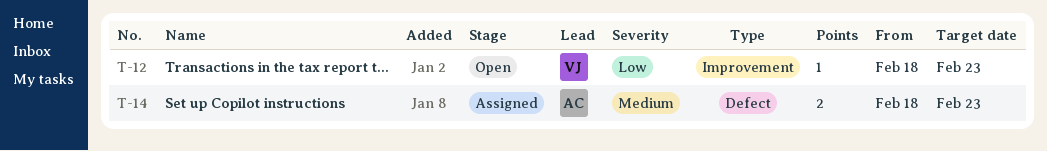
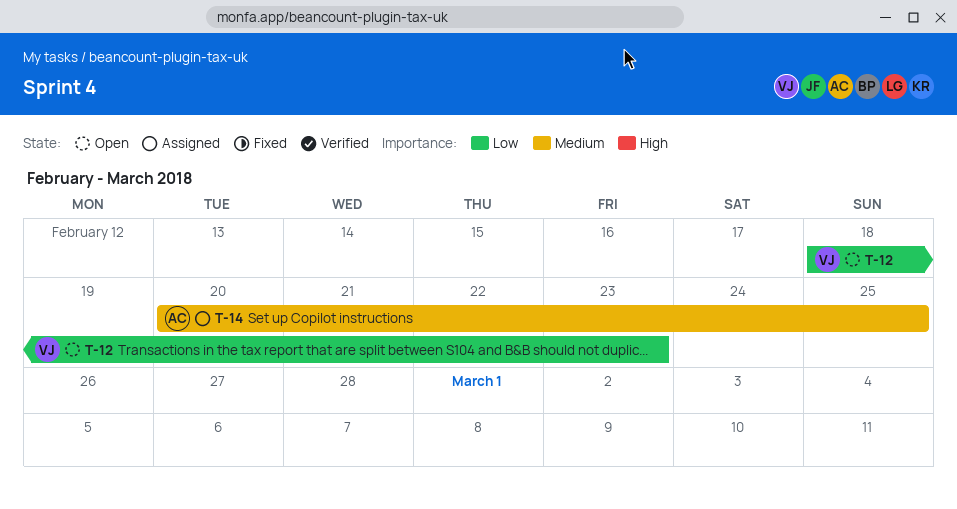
T-14, start: Feb 18 -> Feb 20
T-14, due: Feb 23 -> Feb 25

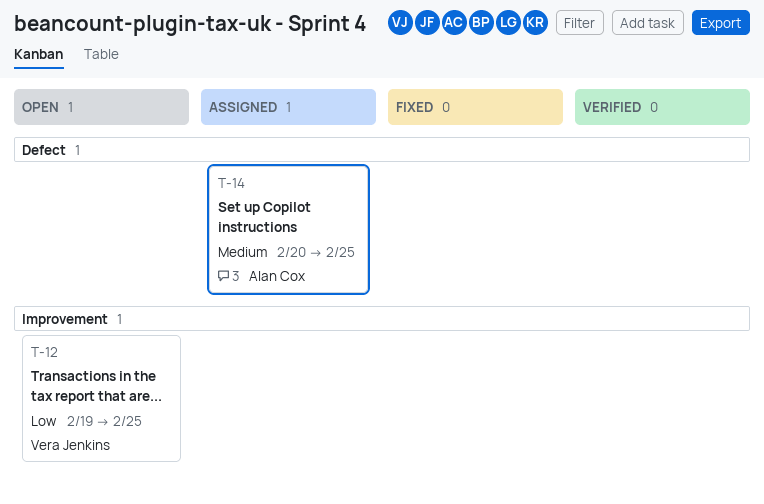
T-12, start: Feb 18 -> Feb 19
T-12, due: Feb 23 -> Feb 25

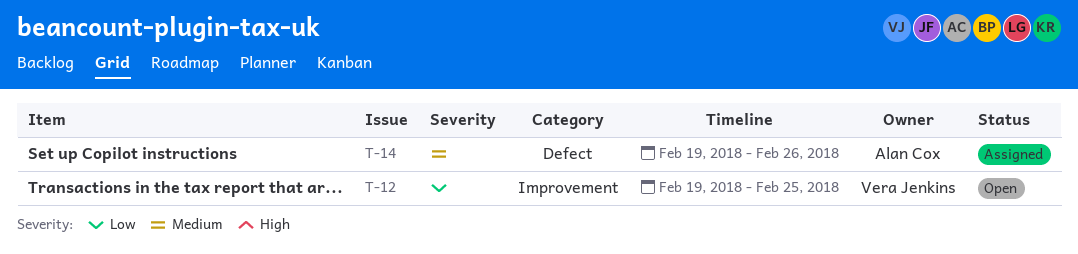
T-14, start: Feb 20 -> Feb 19
T-14, due: Feb 25 -> Feb 26

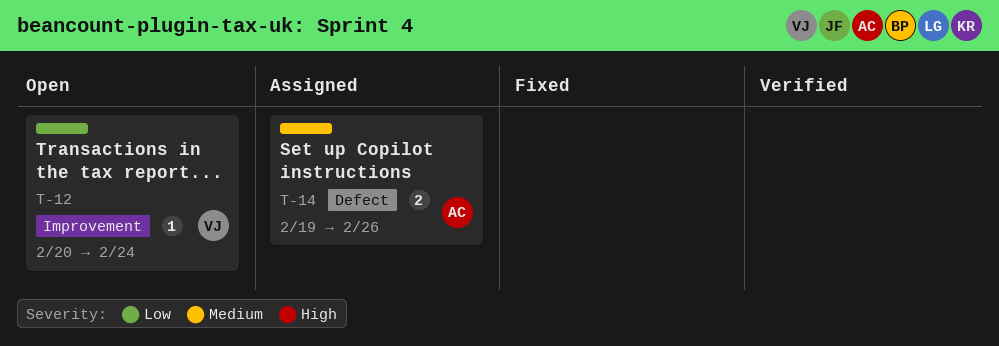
T-12, start: Feb 19 -> Feb 20
T-12, due: Feb 25 -> Feb 24

